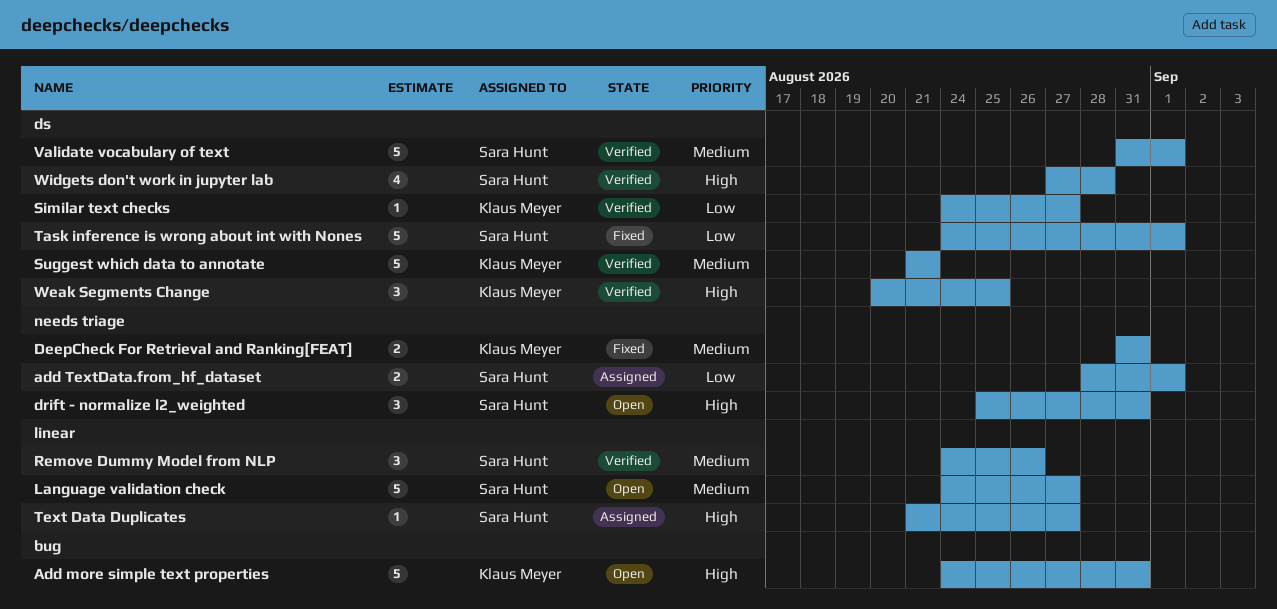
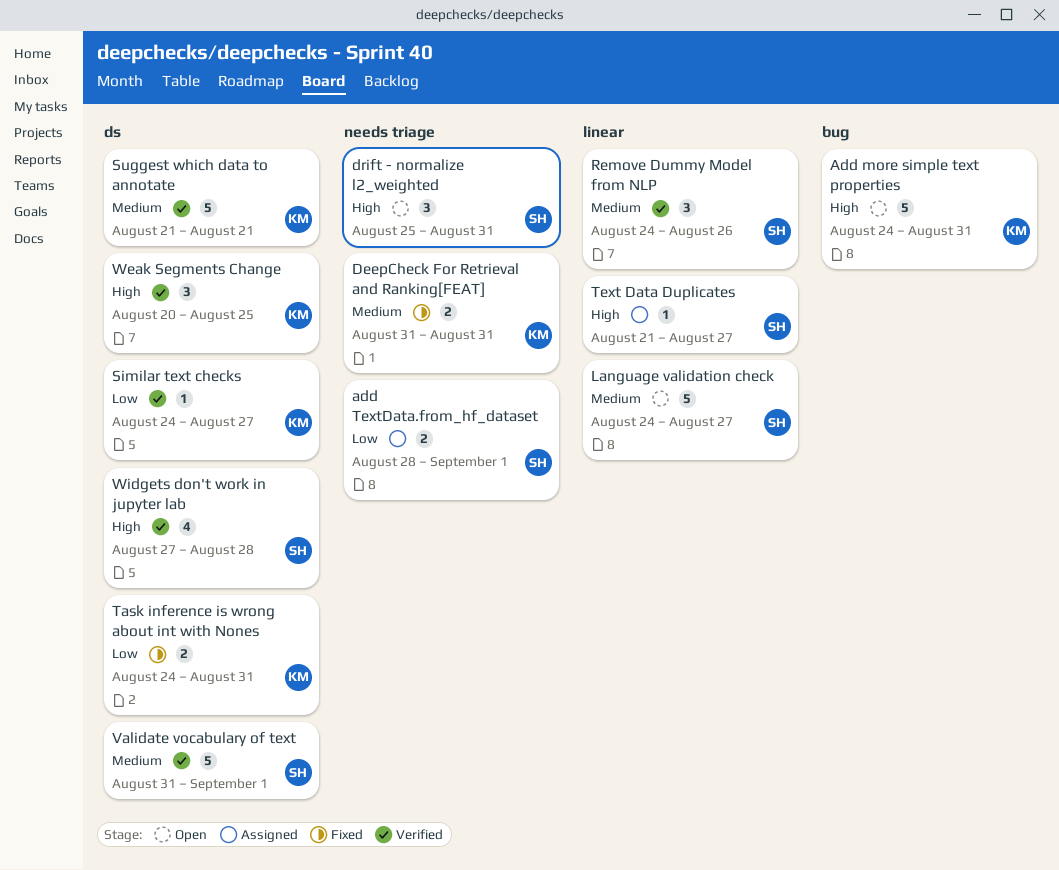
Task inference is wrong about int with Nones, owner: Sara Hunt -> Klaus Meyer
Task inference is wrong about int with Nones, estimate: 5 -> 2
Task inference is wrong about int with Nones, due: Sep 1 -> Aug 31

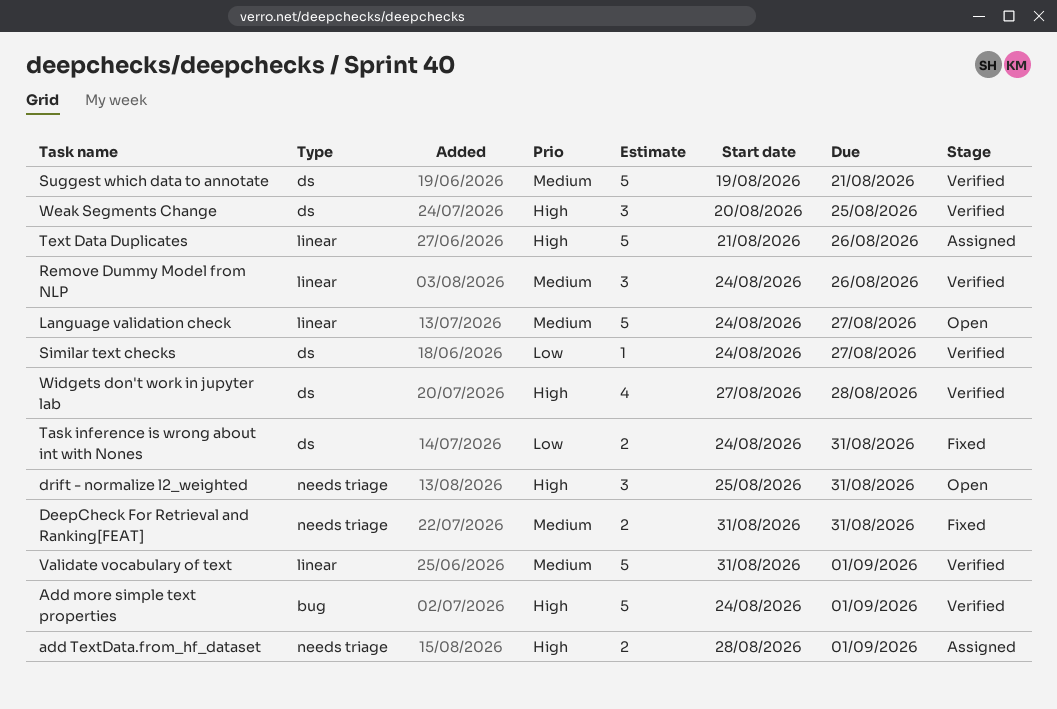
Add more simple text properties, status: Open -> Verified
Add more simple text properties, due: Aug 31 -> Sep 1
add TextData.from_hf_dataset, priority: Low -> High
Suggest which data to annotate, start: Aug 21 -> Aug 19
Text Data Duplicates, estimate: 1 -> 5
Text Data Duplicates, due: Aug 27 -> Aug 26
Validate vocabulary of text, label: ds -> linear

